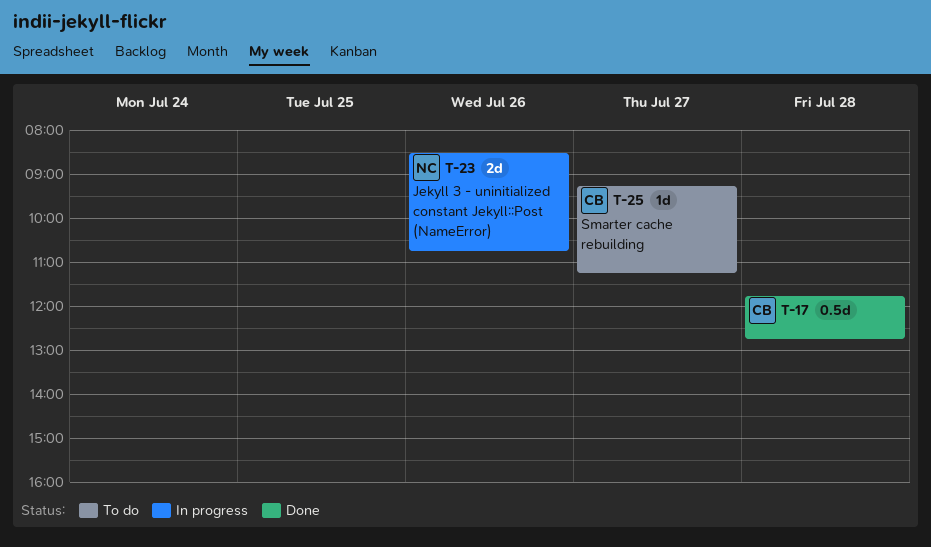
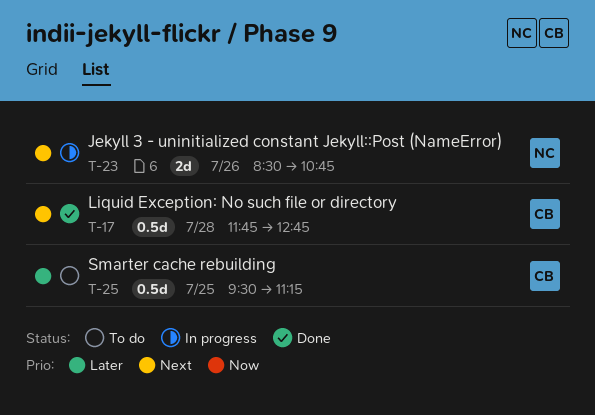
T-25, estimate: 1d -> 0.5d
T-25, day: Jul 27 -> Jul 25
T-25, begins: 09:15 -> 09:30

